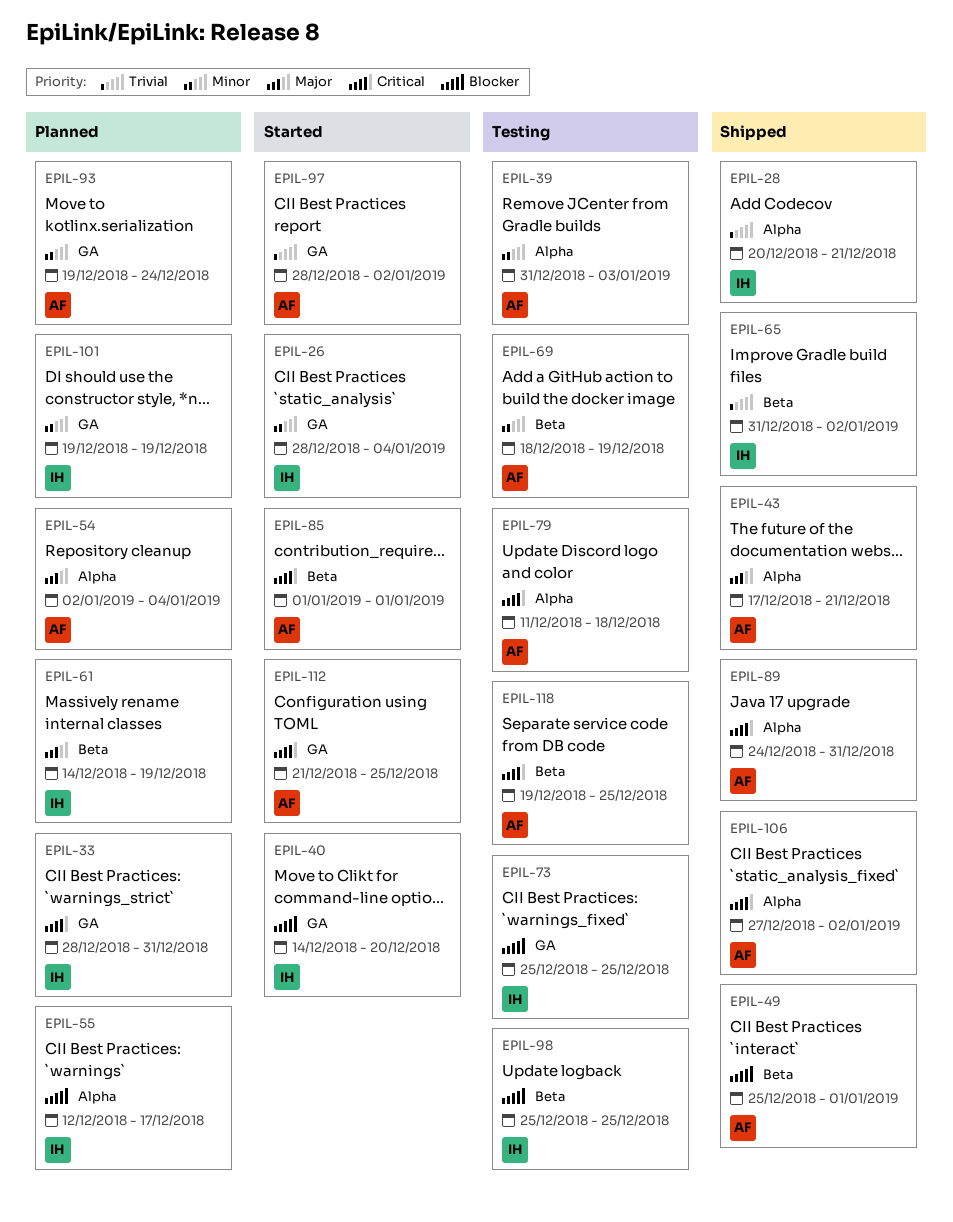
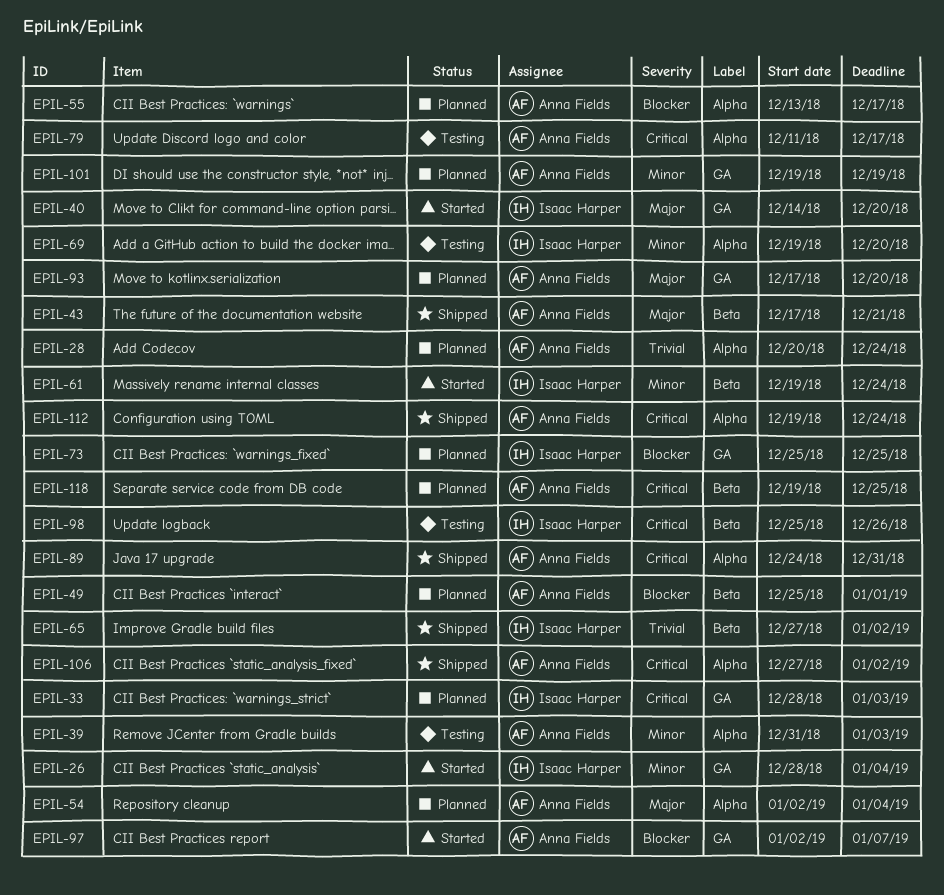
EPIL-28, status: Shipped -> Planned
EPIL-28, owner: Isaac Harper -> Anna Fields
EPIL-28, due: Dec 21 -> Dec 24
EPIL-33, due: Dec 31 -> Jan 3
EPIL-40, priority: Blocker -> Major
EPIL-43, label: Alpha -> Beta
EPIL-49, status: Shipped -> Planned
EPIL-55, owner: Isaac Harper -> Anna Fields
EPIL-55, start: Dec 12 -> Dec 13
EPIL-61, status: Planned -> Started
EPIL-61, priority: Major -> Minor
EPIL-61, start: Dec 14 -> Dec 19
EPIL-61, due: Dec 19 -> Dec 24
EPIL-65, start: Dec 31 -> Dec 27
EPIL-69, owner: Anna Fields -> Isaac Harper
EPIL-69, label: Beta -> Alpha
EPIL-69, start: Dec 18 -> Dec 19
EPIL-69, due: Dec 19 -> Dec 20
EPIL-73, status: Testing -> Planned
EPIL-79, due: Dec 18 -> Dec 17
EPIL-85: present -> none
EPIL-93, priority: Minor -> Major
EPIL-93, start: Dec 19 -> Dec 17
EPIL-93, due: Dec 24 -> Dec 20
EPIL-97, priority: Trivial -> Blocker
EPIL-97, start: Dec 28 -> Jan 2
EPIL-97, due: Jan 2 -> Jan 7
EPIL-98, priority: Blocker -> Critical
EPIL-98, due: Dec 25 -> Dec 26
EPIL-101, owner: Isaac Harper -> Anna Fields
EPIL-112, status: Started -> Shipped
EPIL-112, label: GA -> Alpha
EPIL-112, start: Dec 21 -> Dec 19
EPIL-112, due: Dec 25 -> Dec 24
EPIL-118, status: Testing -> Planned

